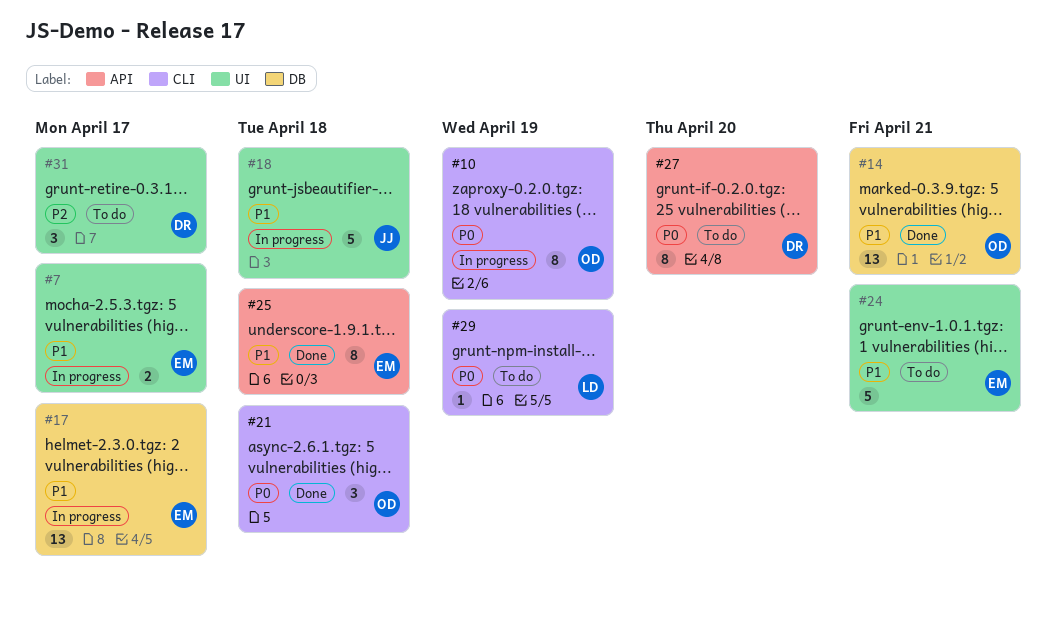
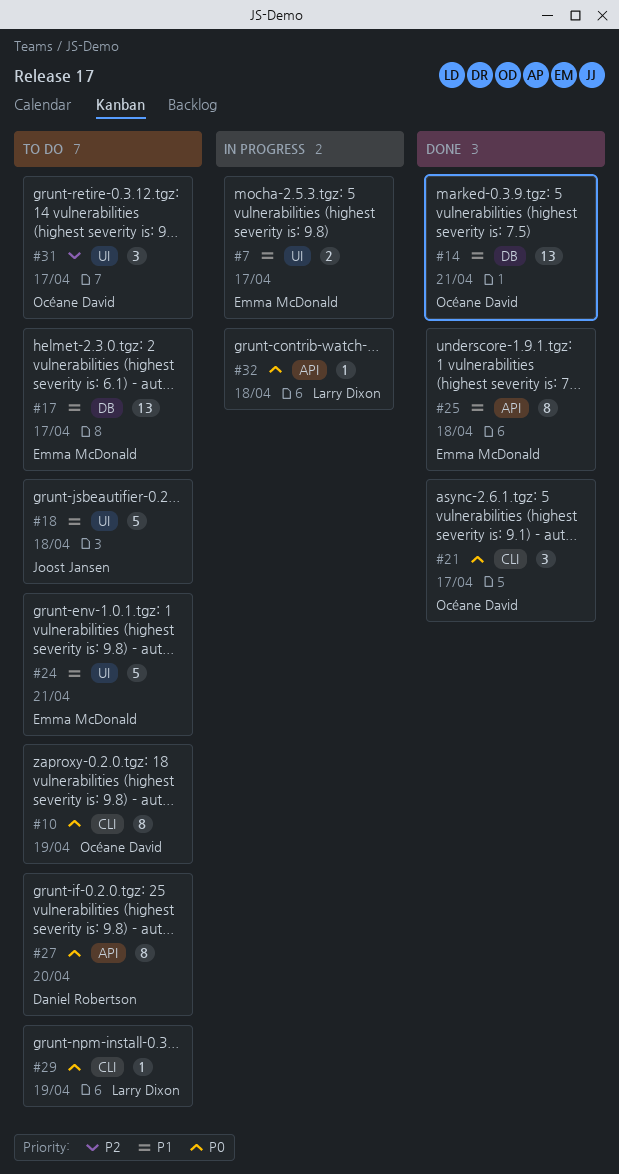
#10, status: In progress -> To do
#17, status: In progress -> To do
#18, status: In progress -> To do
#21, due: Apr 18 -> Apr 17
#31, owner: Daniel Robertson -> Océane David
#32: none -> present

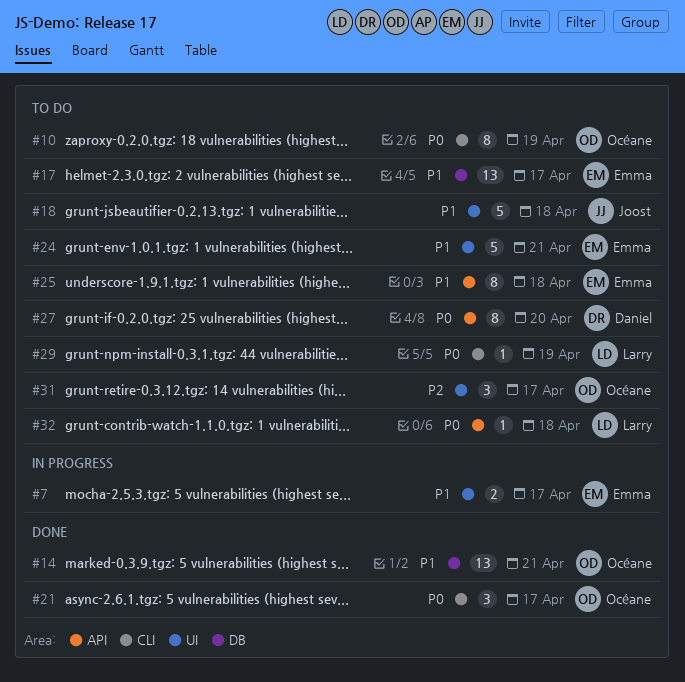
#25, status: Done -> To do
#32, status: In progress -> To do

